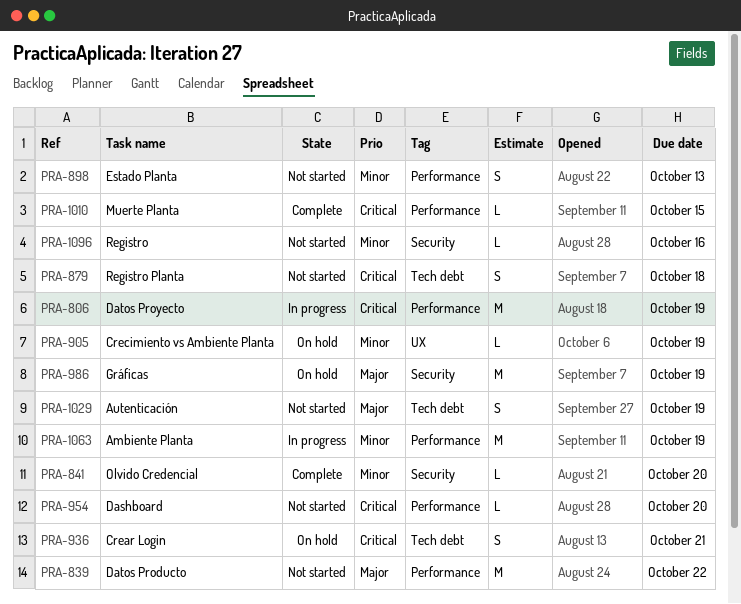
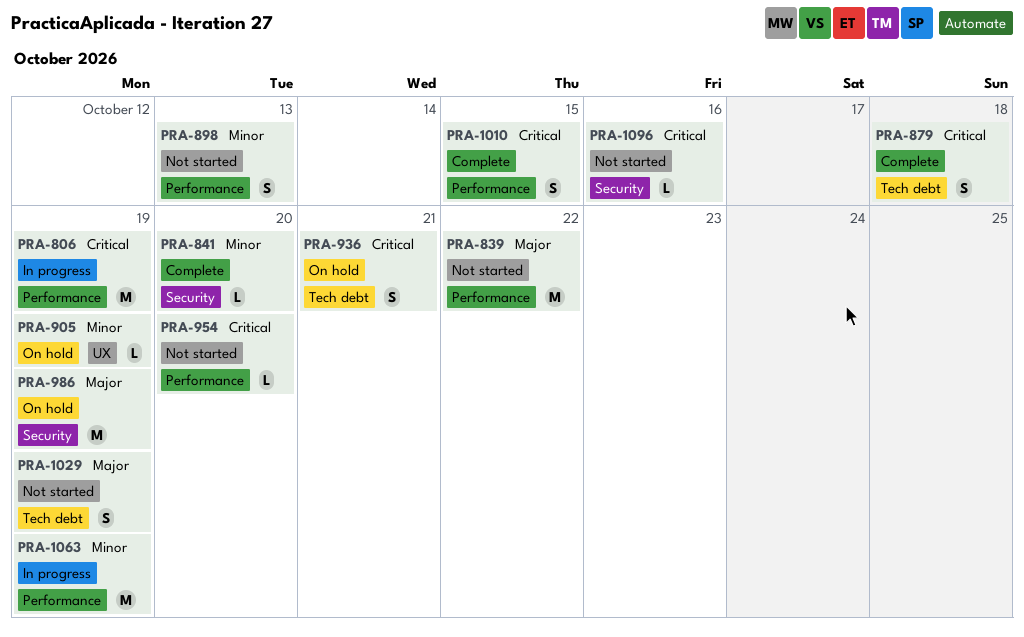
PRA-879, status: Not started -> Complete
PRA-1010, estimate: L -> S
PRA-1096, priority: Minor -> Critical

